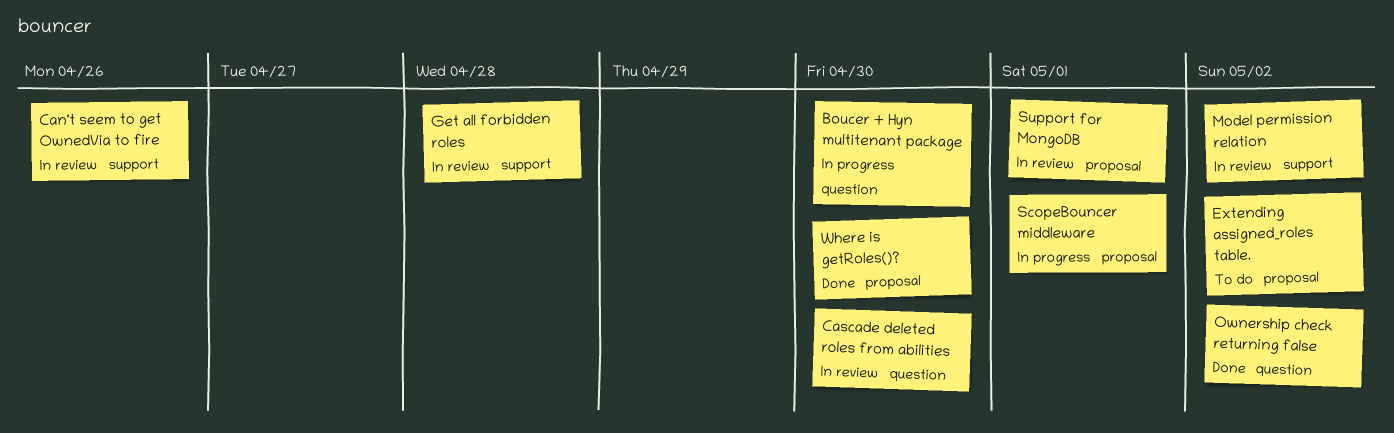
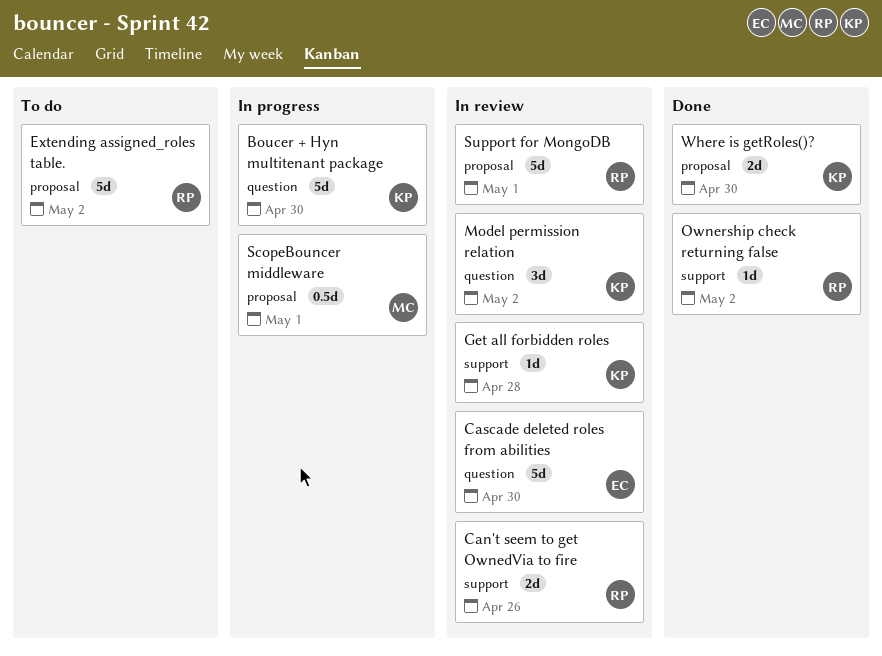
Model permission relation, label: support -> question
Ownership check returning false, label: question -> support

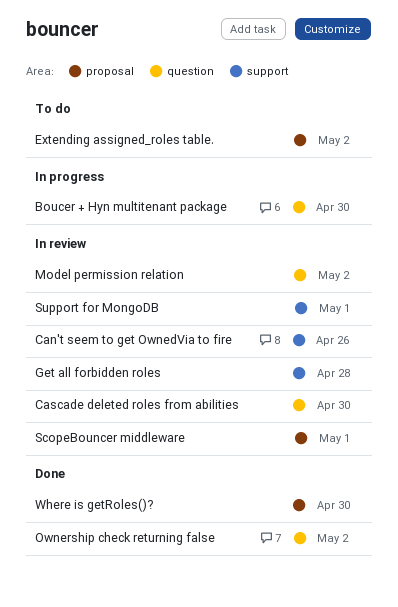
Ownership check returning false, label: support -> question
ScopeBouncer middleware, status: In progress -> In review
Support for MongoDB, label: proposal -> support

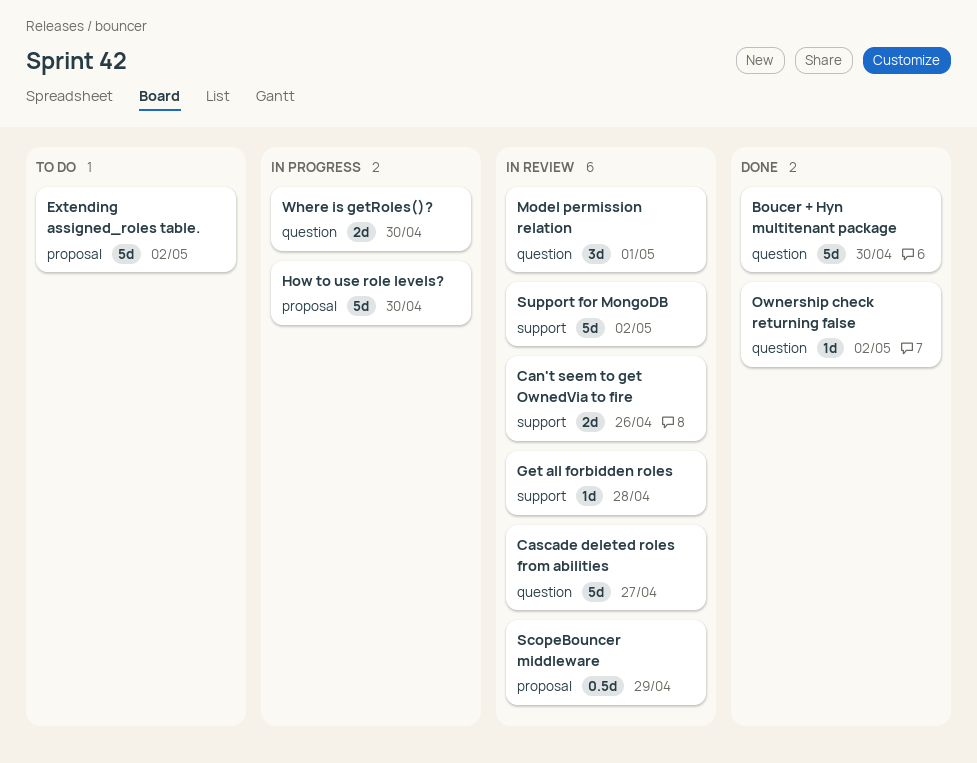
Boucer + Hyn multitenant package, status: In progress -> Done
Cascade deleted roles from abilities, day: Apr 30 -> Apr 27
How to use role levels?: none -> present
Model permission relation, day: May 2 -> May 1
ScopeBouncer middleware, day: May 1 -> Apr 29
Support for MongoDB, day: May 1 -> May 2
Where is getRoles()?, status: Done -> In progress
Where is getRoles()?, label: proposal -> question

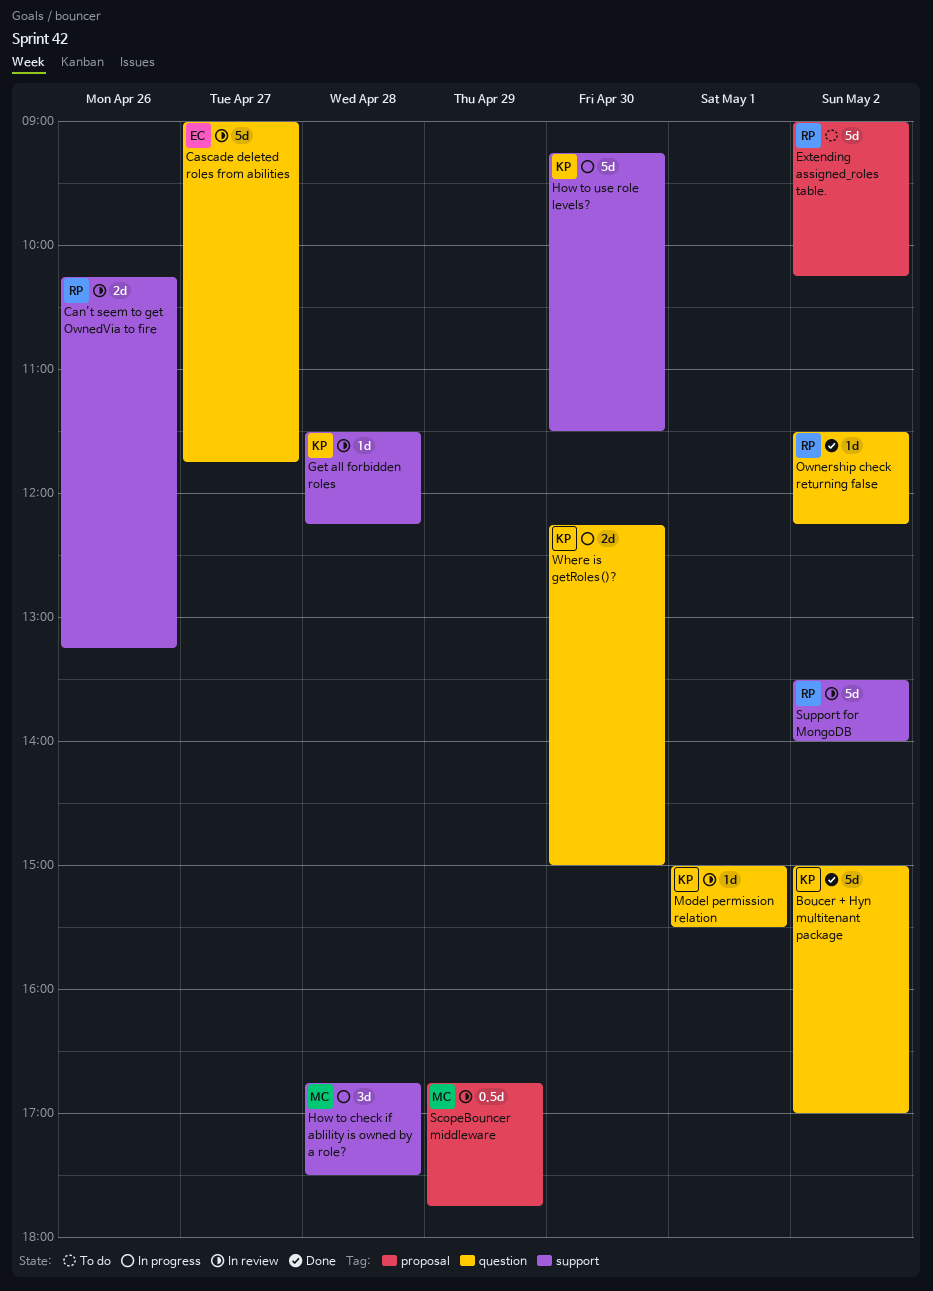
Boucer + Hyn multitenant package, day: Apr 30 -> May 2
How to check if ablility is owned by a role?: none -> present
How to use role levels?, label: proposal -> support
Model permission relation, estimate: 3d -> 1d

